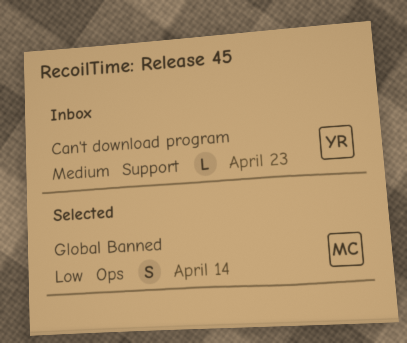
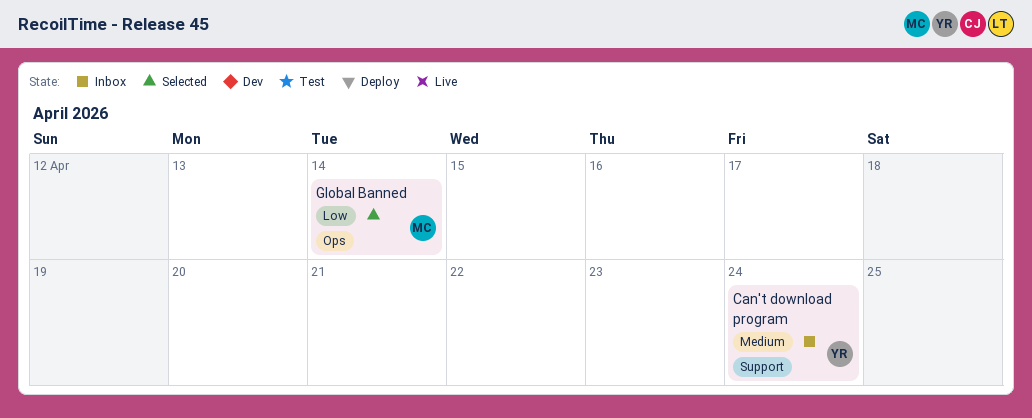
Can't download program, due: Apr 23 -> Apr 24

